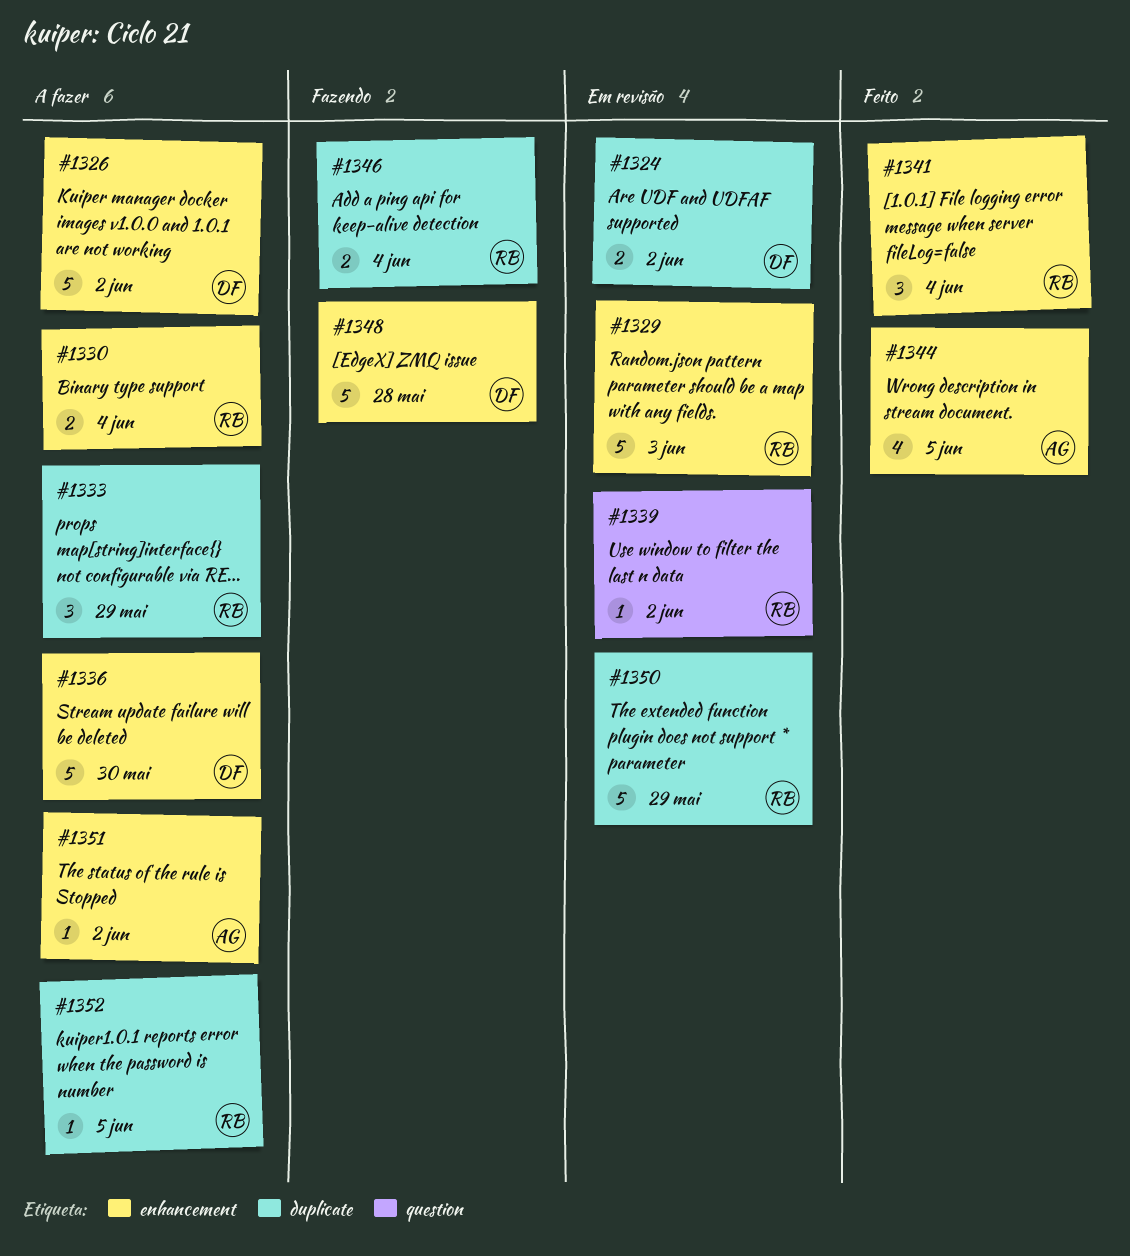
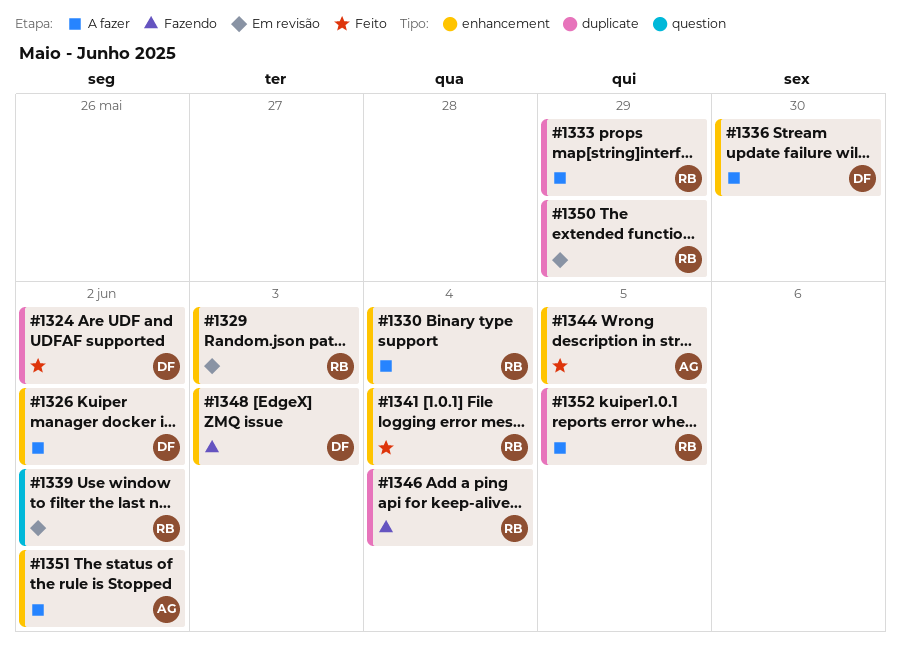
#1324, status: Em revisão -> Feito
#1348, due: May 28 -> Jun 3

